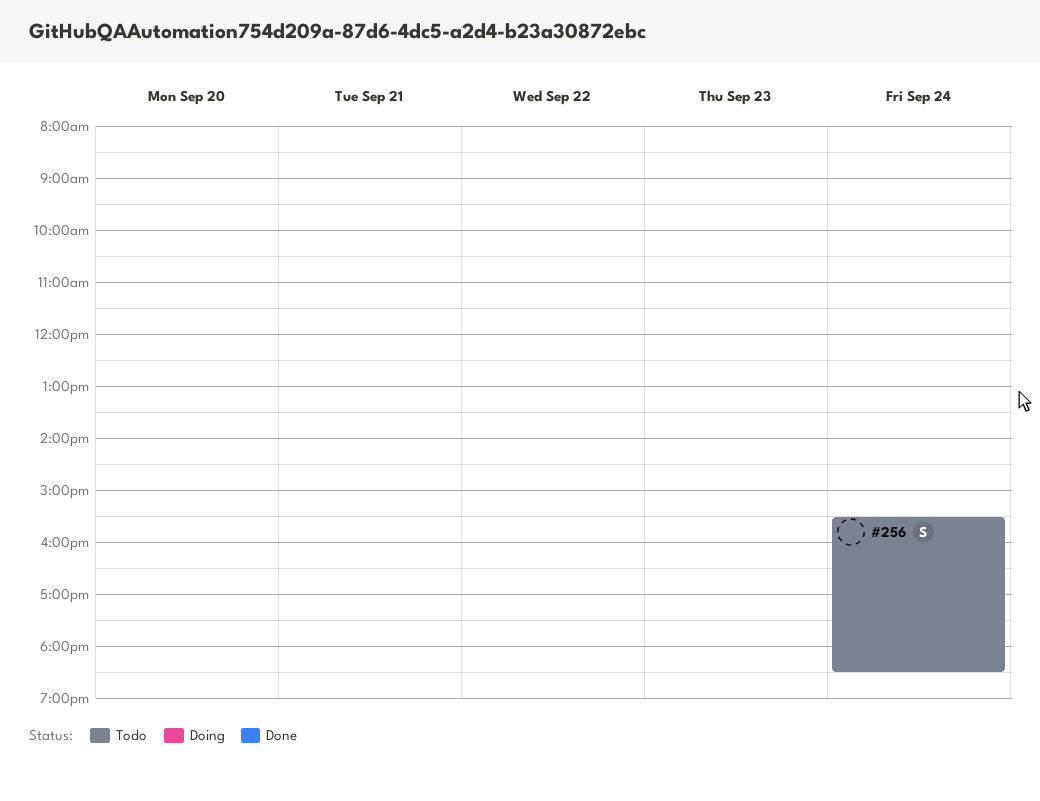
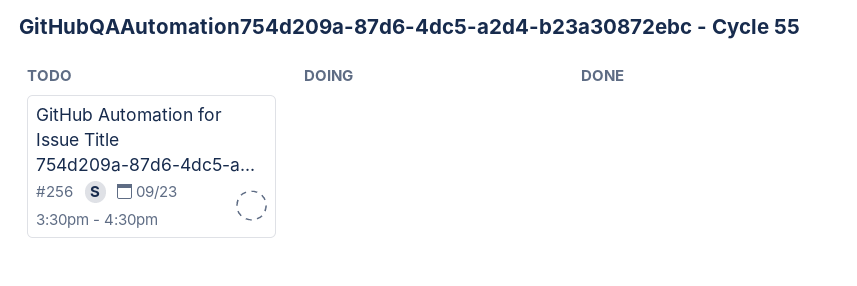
#256, day: Sep 24 -> Sep 23
#256, ends: 18:30 -> 16:30

